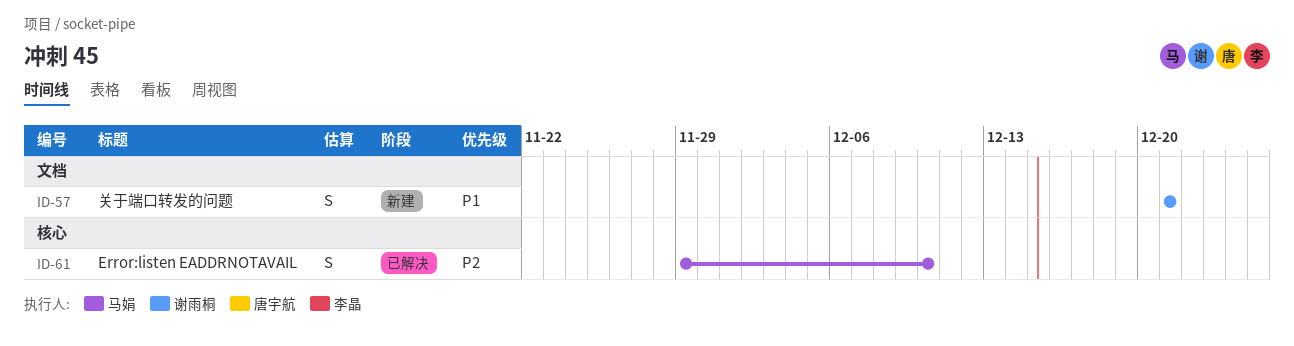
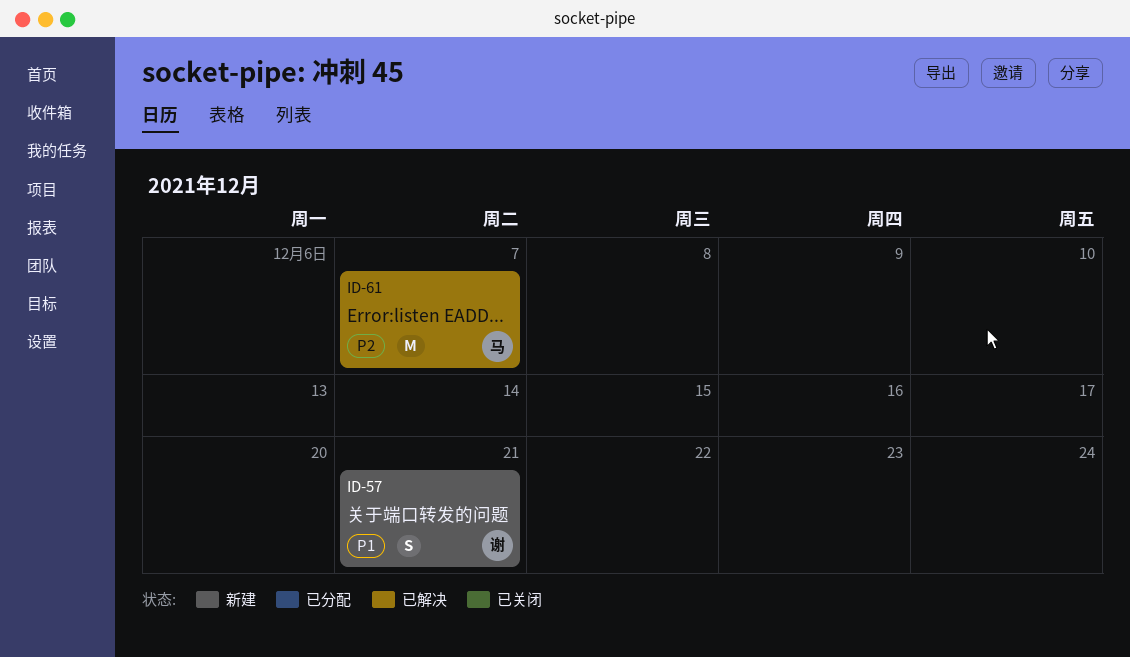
ID-61, estimate: S -> M
ID-61, due: Dec 10 -> Dec 7

